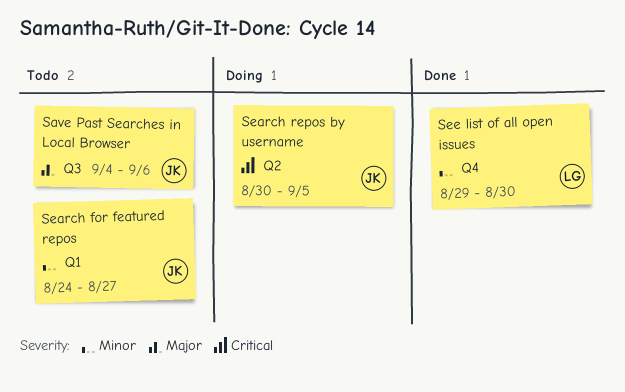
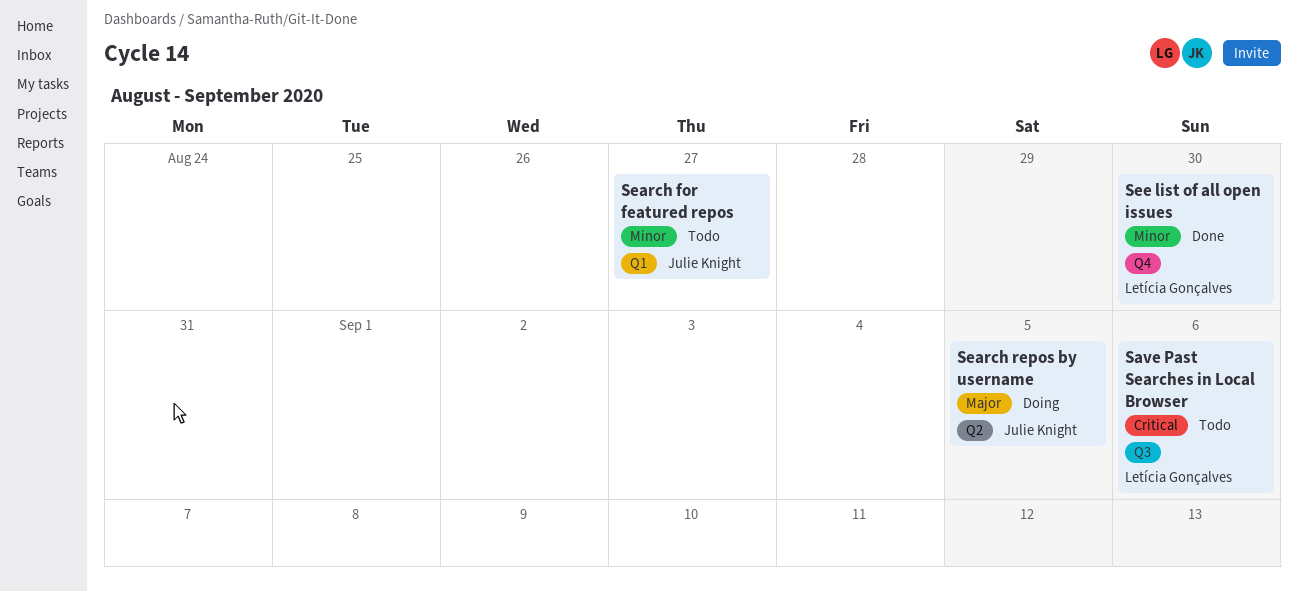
Save Past Searches in Local Browser, owner: Julie Knight -> Letícia Gonçalves
Save Past Searches in Local Browser, priority: Major -> Critical
Search repos by username, priority: Critical -> Major

